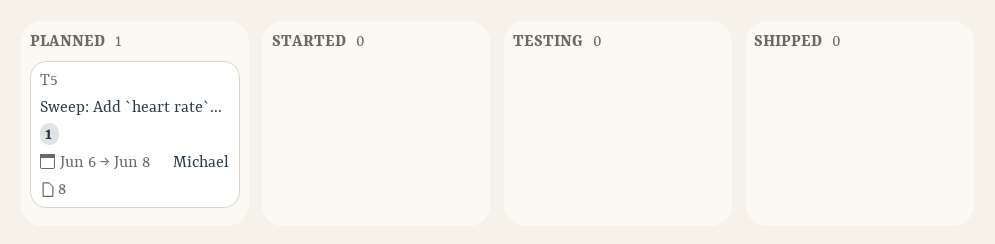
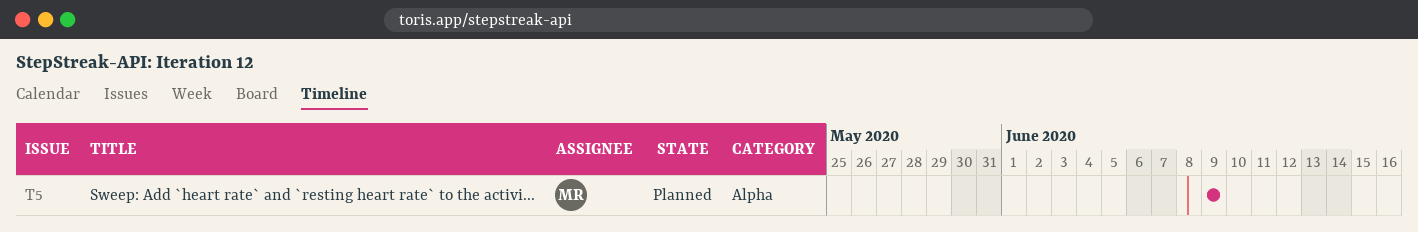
T5, start: Jun 6 -> Jun 9
T5, due: Jun 8 -> Jun 9

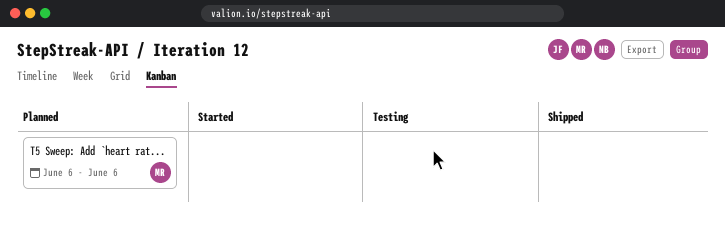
T5, start: Jun 9 -> Jun 6
T5, due: Jun 9 -> Jun 6

